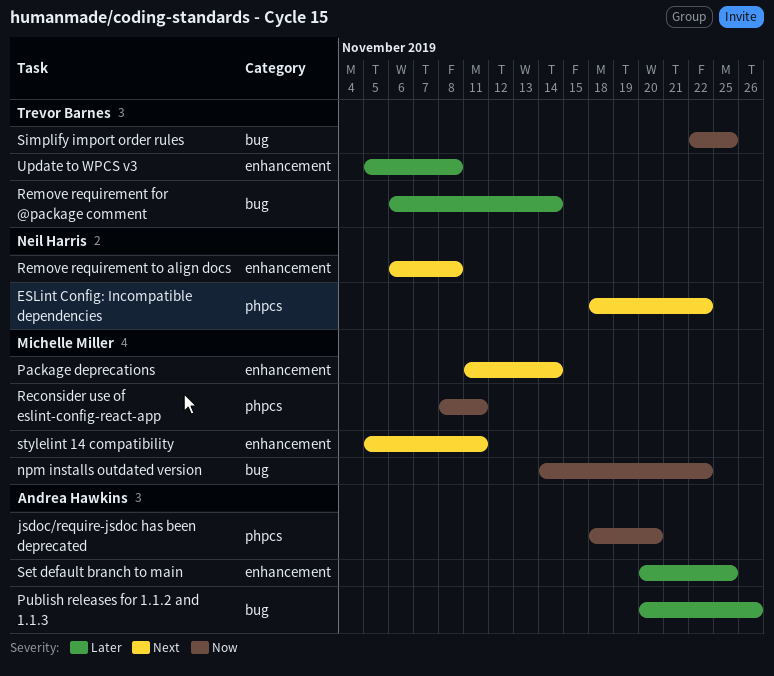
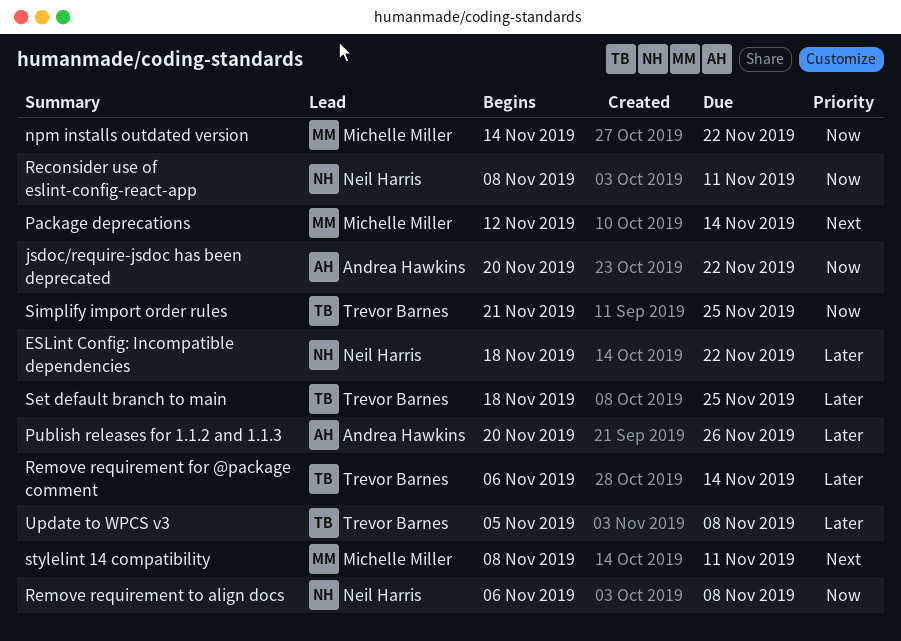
ESLint Config: Incompatible dependencies, priority: Next -> Later
jsdoc/require-jsdoc has been deprecated, start: Nov 18 -> Nov 20
jsdoc/require-jsdoc has been deprecated, due: Nov 20 -> Nov 22
Package deprecations, start: Nov 11 -> Nov 12
Reconsider use of eslint-config-react-app, owner: Michelle Miller -> Neil Harris
Remove requirement to align docs, priority: Next -> Now
Set default branch to main, owner: Andrea Hawkins -> Trevor Barnes
Set default branch to main, start: Nov 20 -> Nov 18
Simplify import order rules, start: Nov 22 -> Nov 21
stylelint 14 compatibility, start: Nov 5 -> Nov 8

